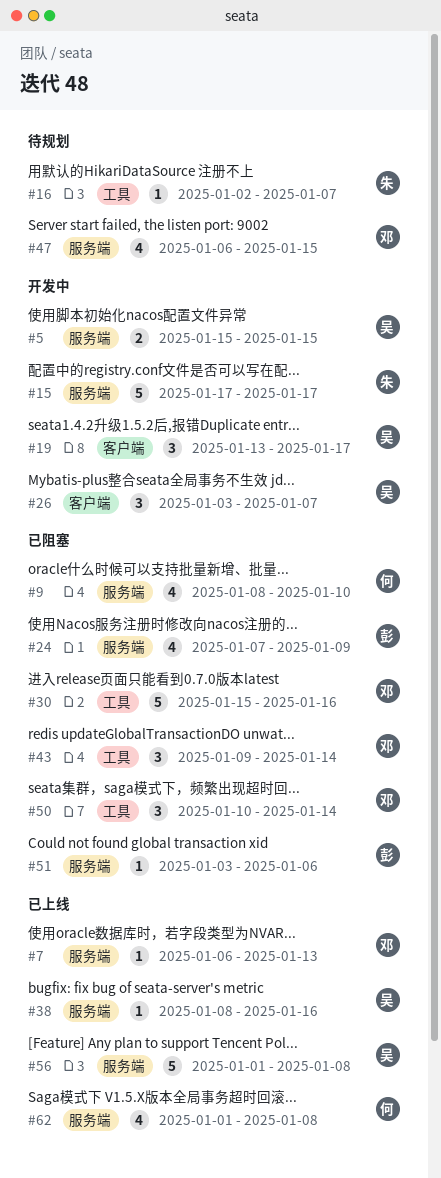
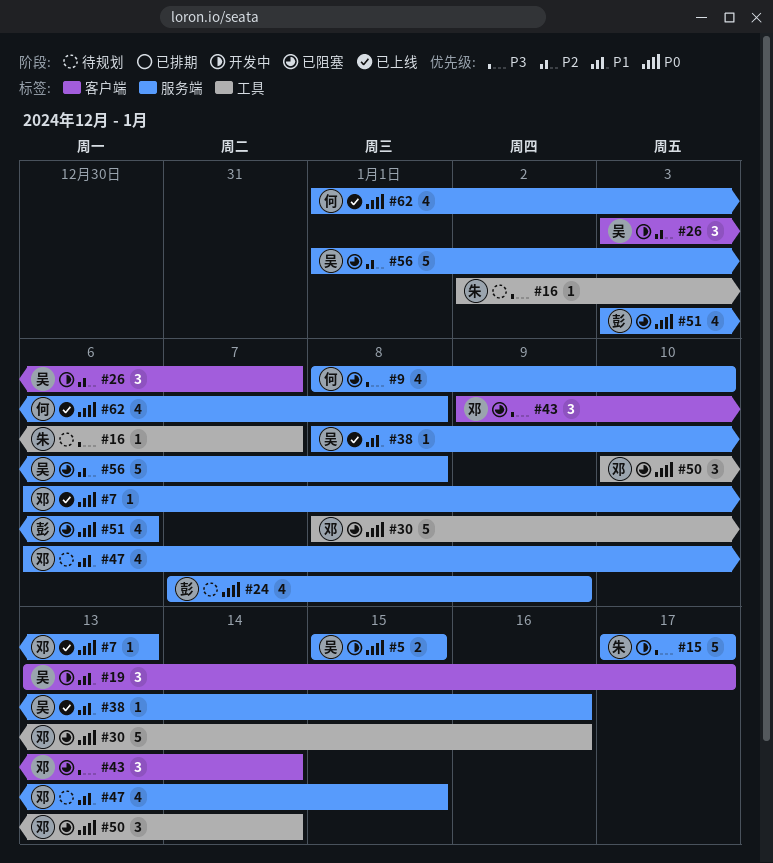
#24, status: 已阻塞 -> 待规划
#30, start: Jan 15 -> Jan 8
#43, label: 工具 -> 客户端
#51, estimate: 1 -> 4
#56, status: 已上线 -> 已阻塞

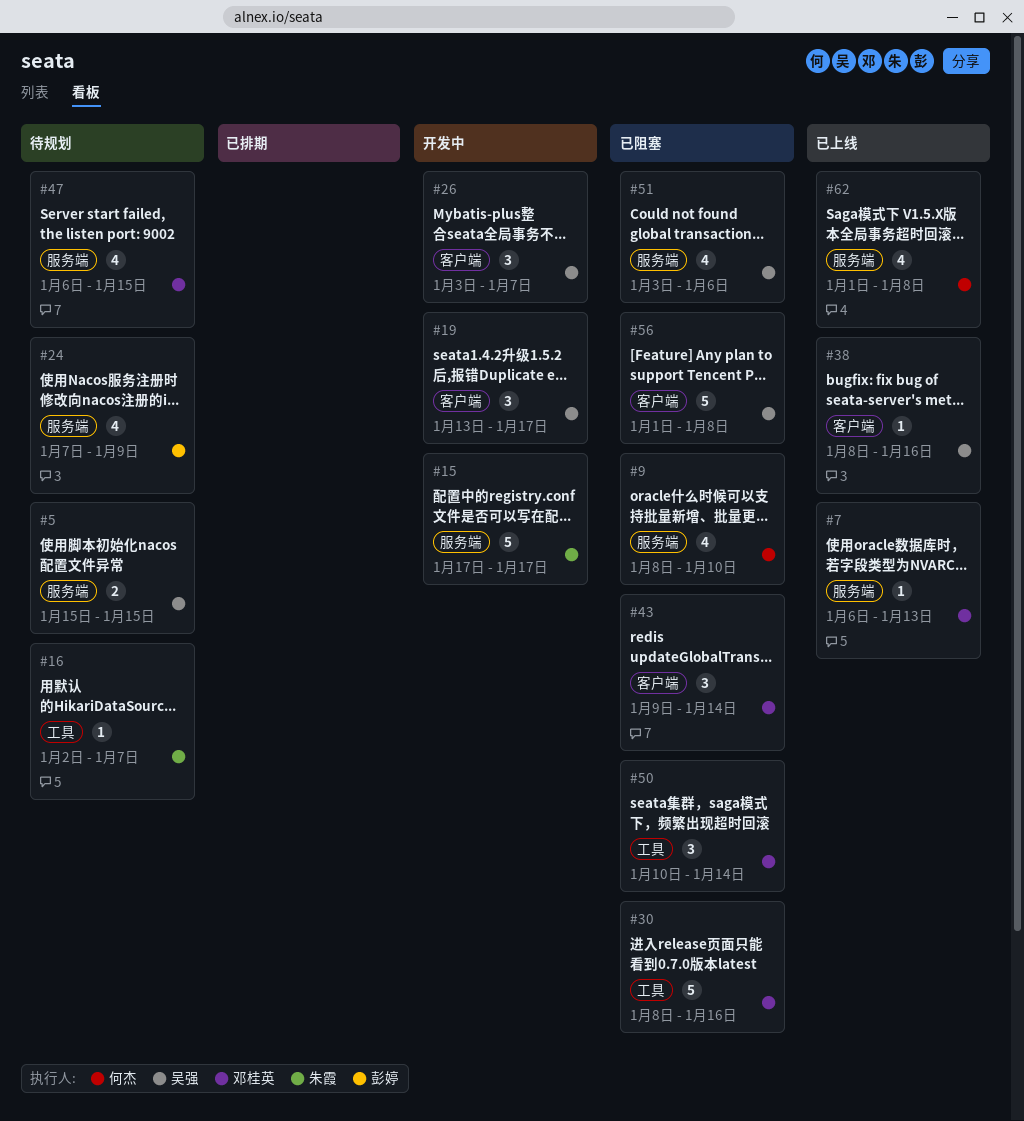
#5, status: 开发中 -> 待规划
#38, label: 服务端 -> 客户端
#51, owner: 彭婷 -> 吴强
#56, label: 服务端 -> 客户端

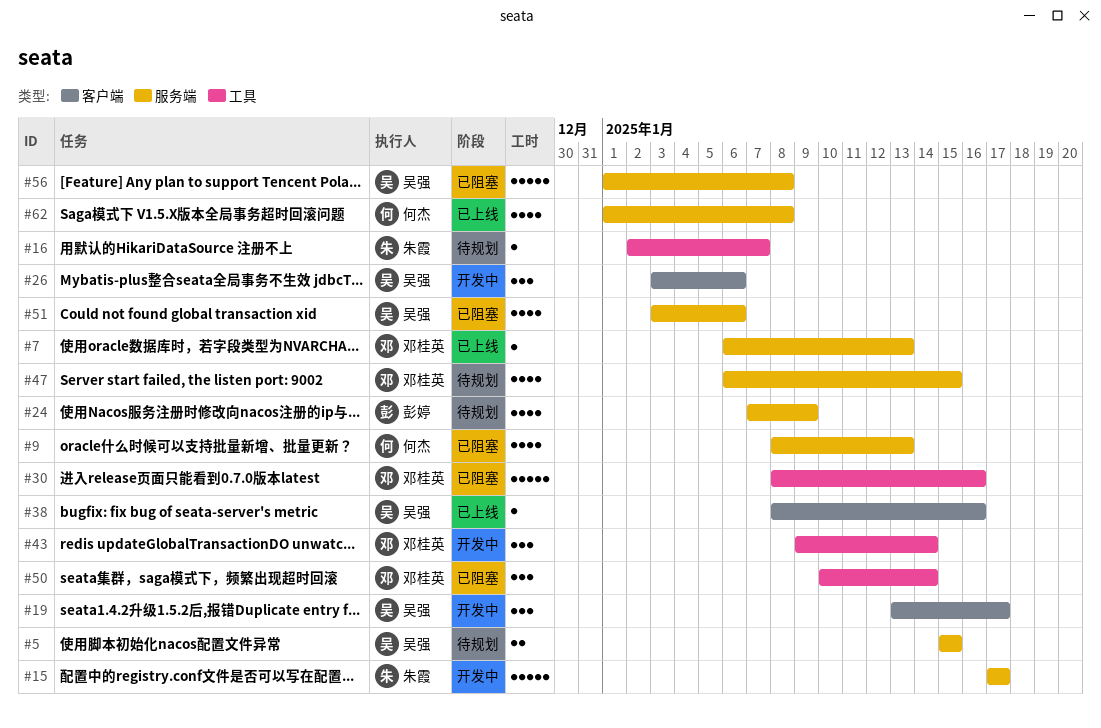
#9, due: Jan 10 -> Jan 13
#26, due: Jan 7 -> Jan 6
#43, status: 已阻塞 -> 开发中
#43, label: 客户端 -> 工具
#56, label: 客户端 -> 服务端

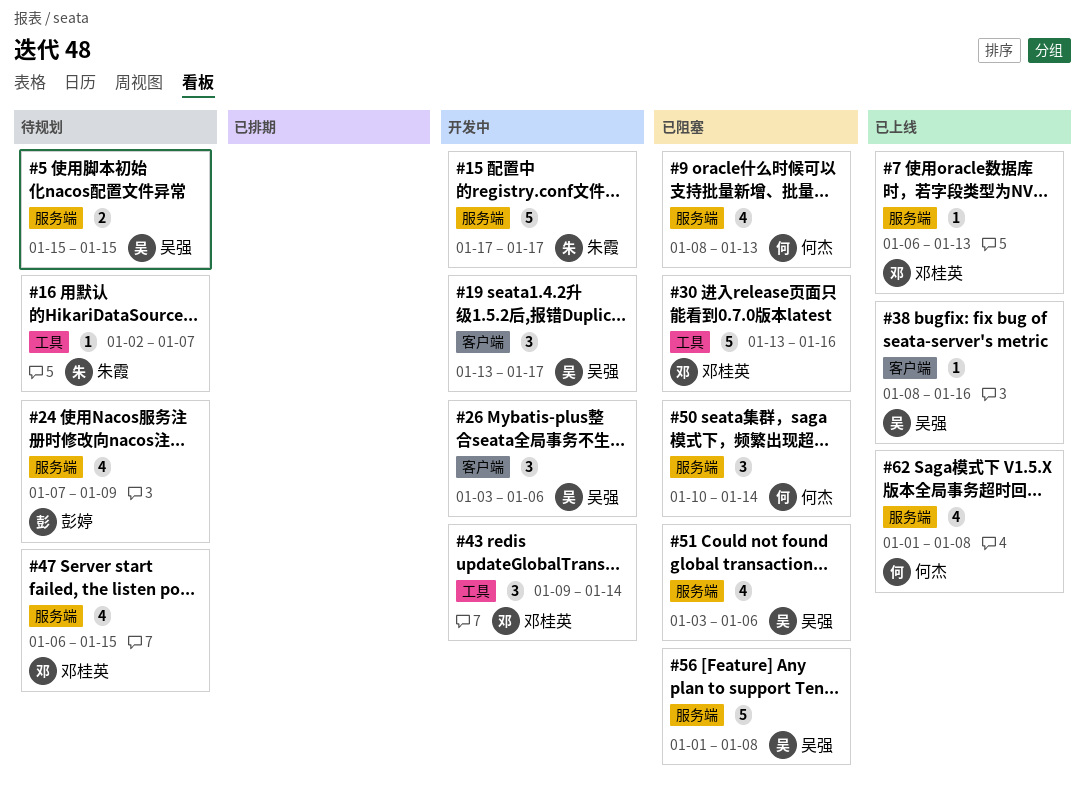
#30, start: Jan 8 -> Jan 13
#50, owner: 邓桂英 -> 何杰
#50, label: 工具 -> 服务端

